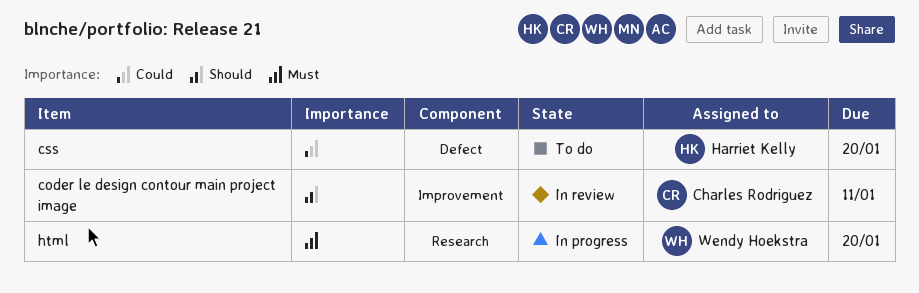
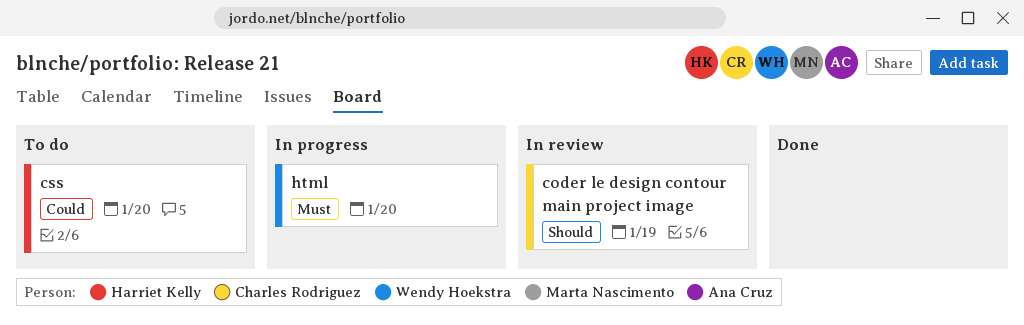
coder le design contour main project image, due: Jan 11 -> Jan 19

